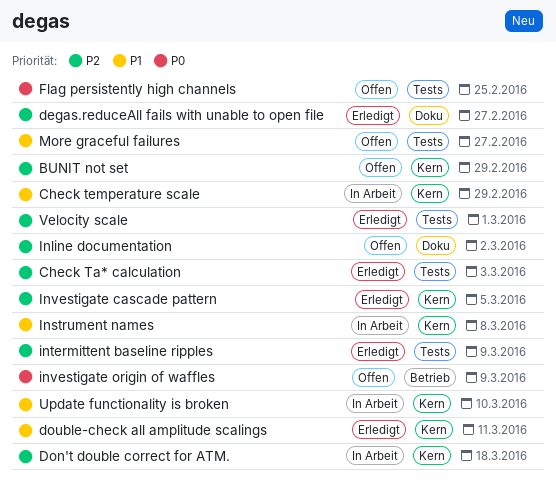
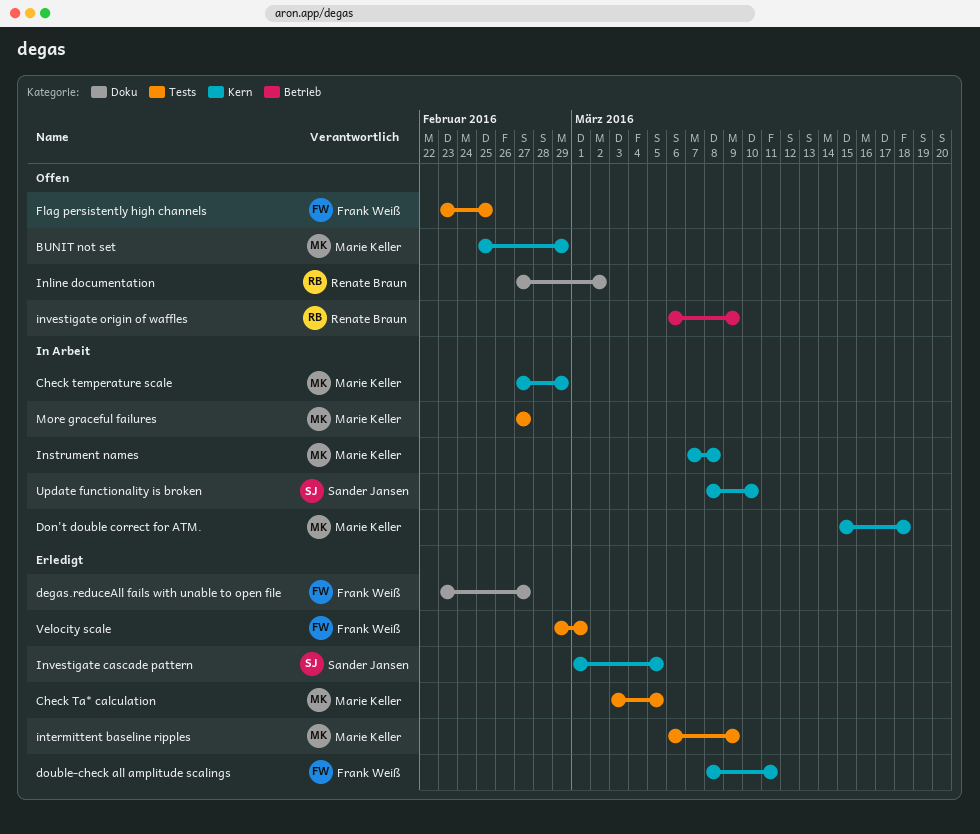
Check Ta* calculation, due: Mar 3 -> Mar 5
More graceful failures, status: Offen -> In Arbeit

